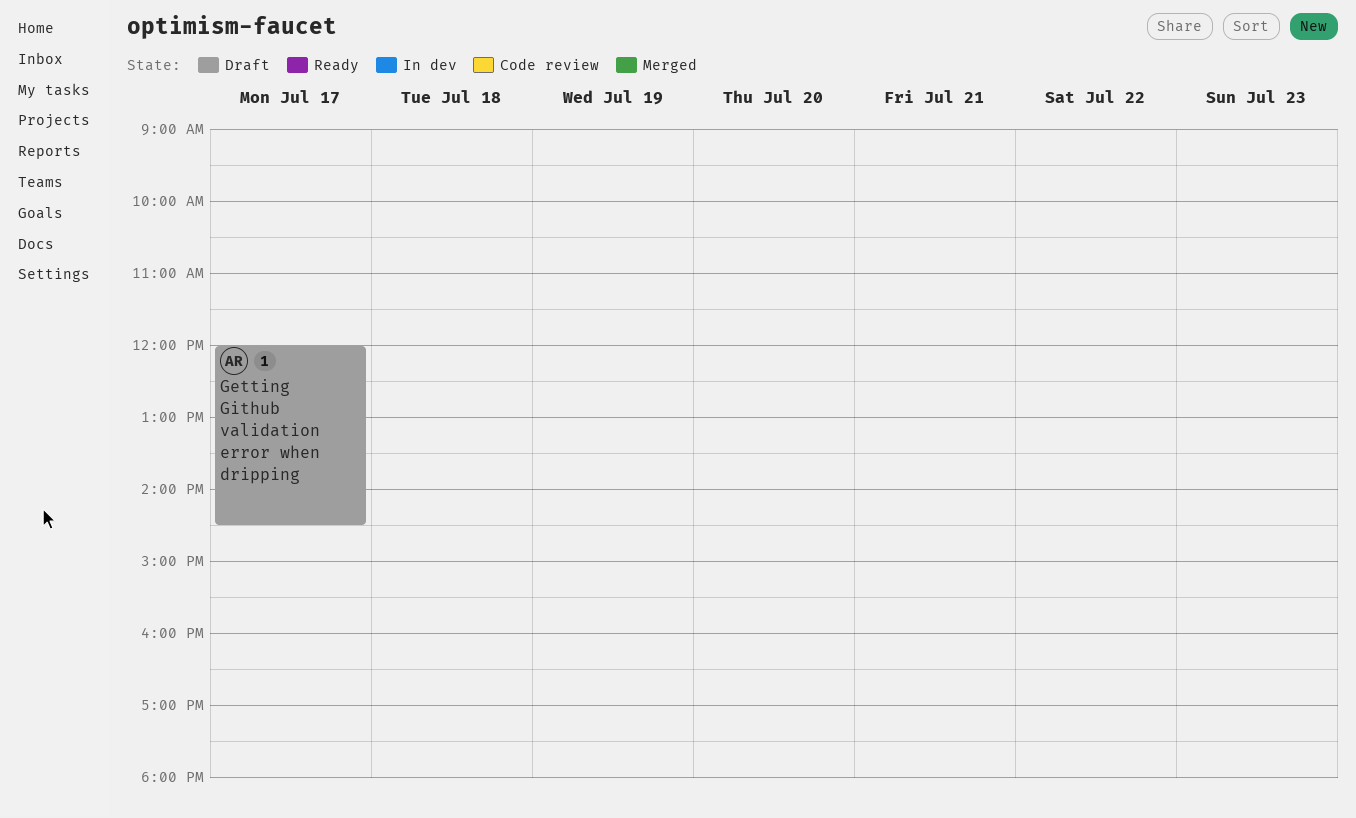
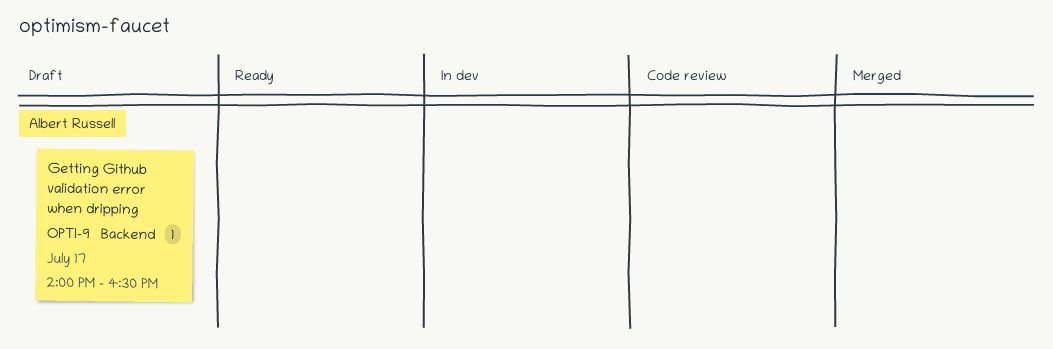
Getting Github validation error when dripping, begins: 12:00 -> 14:00
Getting Github validation error when dripping, ends: 14:30 -> 16:30

